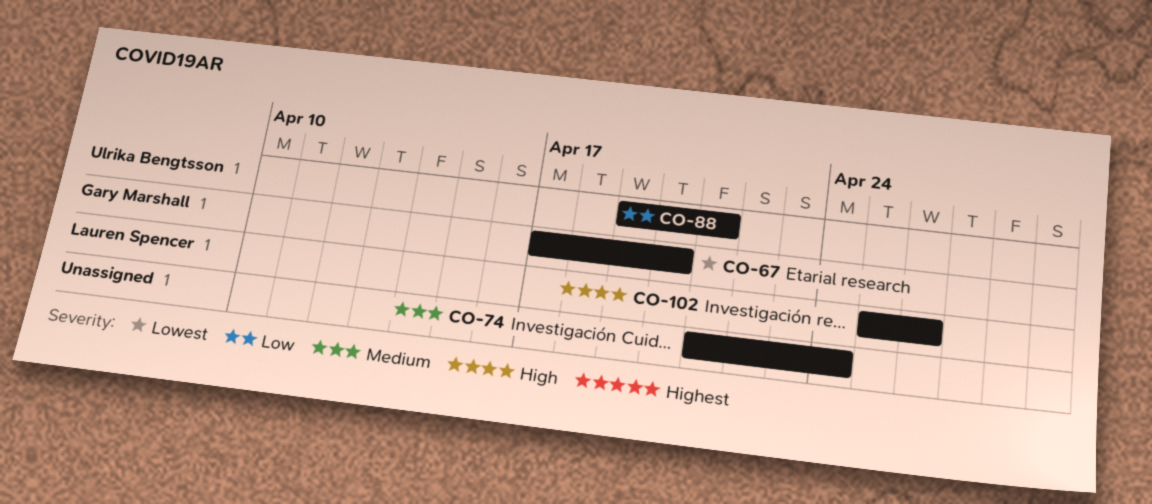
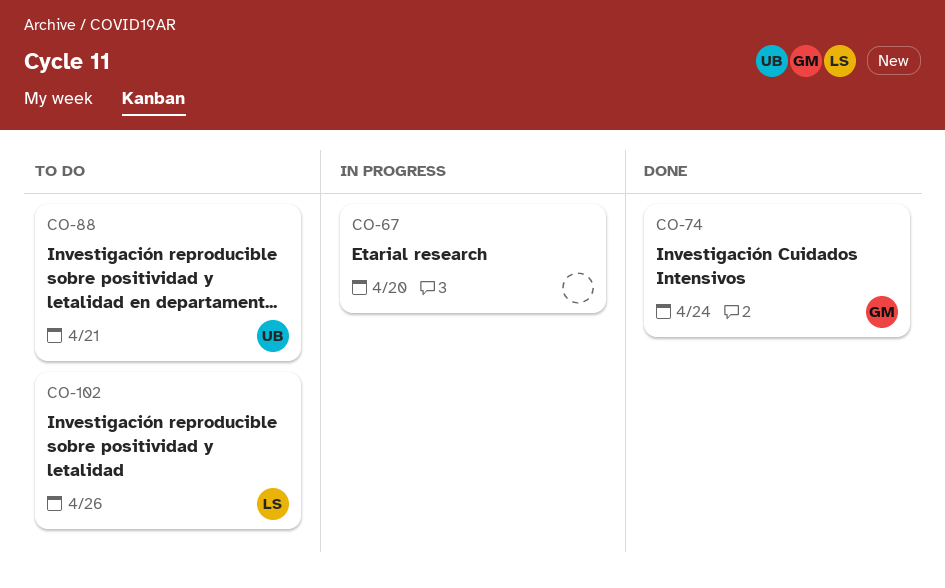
CO-67, owner: Gary Marshall -> none
CO-74, owner: none -> Gary Marshall

